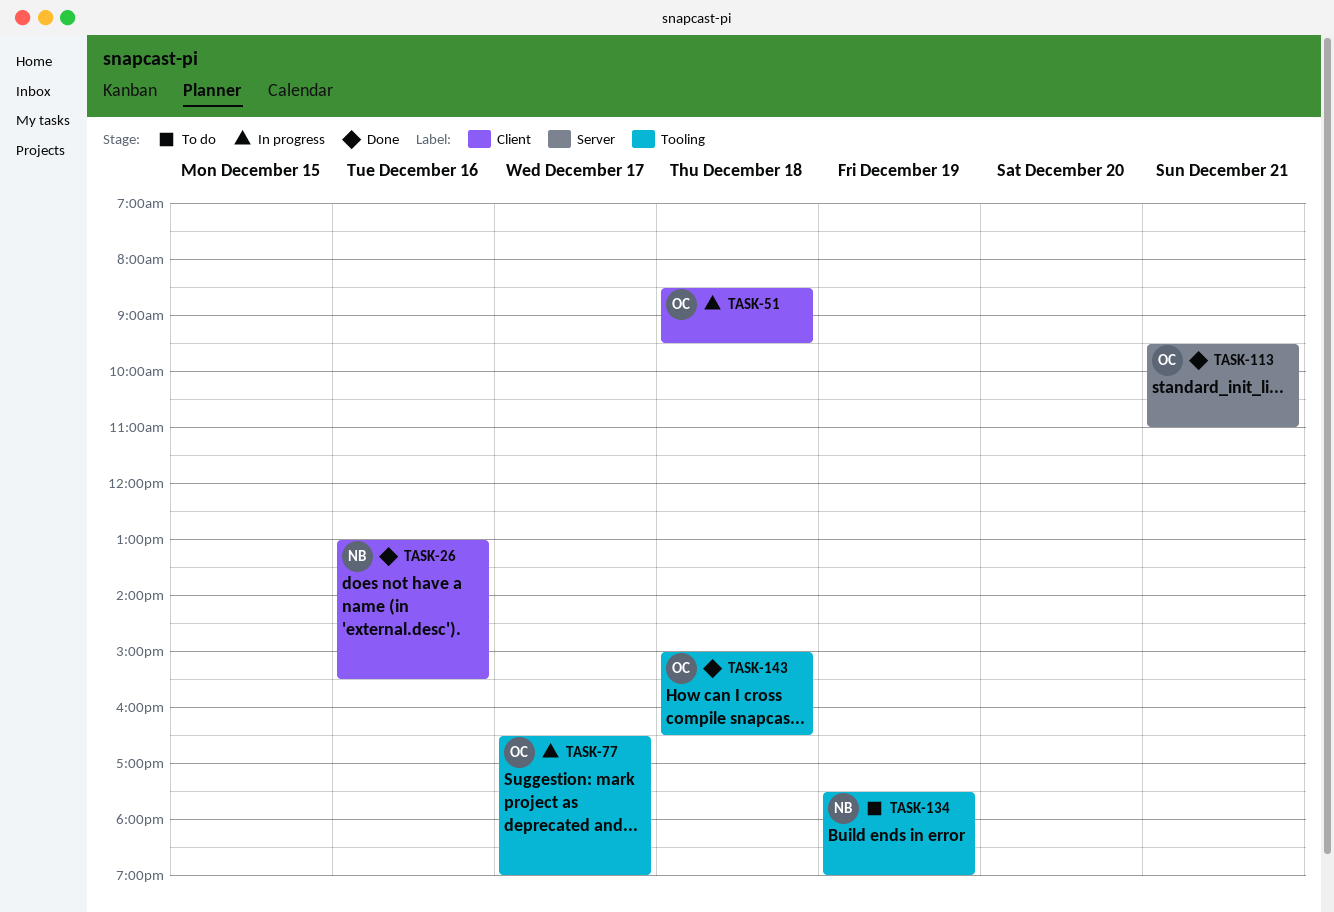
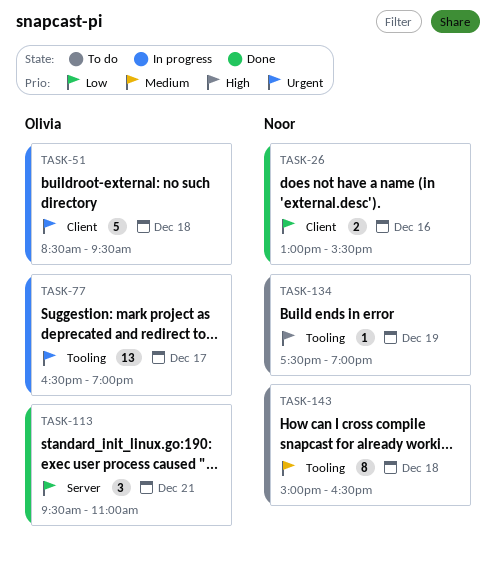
TASK-143, status: Done -> To do
TASK-143, owner: Olivia -> Noor

